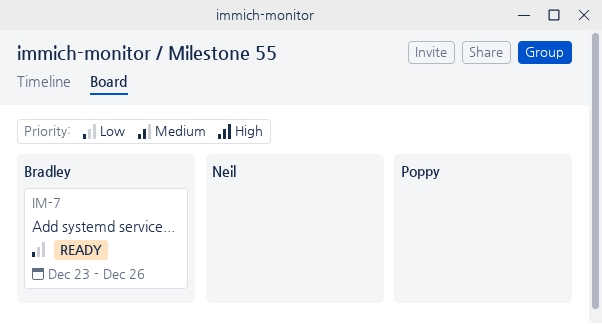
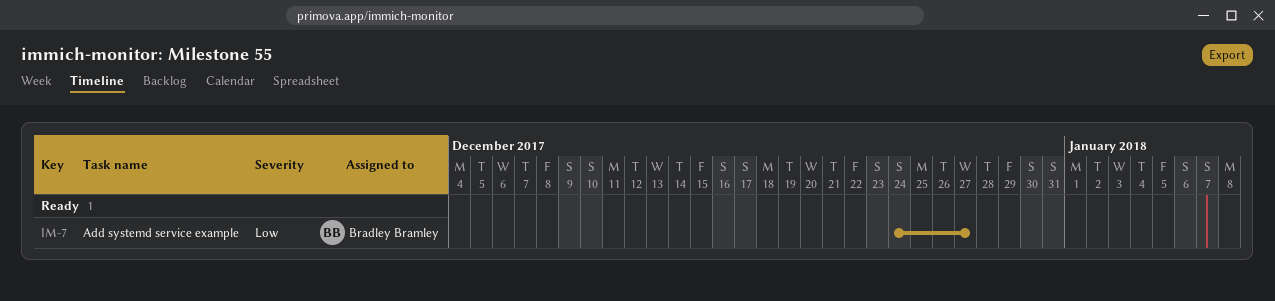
IM-7, start: Dec 23 -> Dec 24
IM-7, due: Dec 26 -> Dec 27

